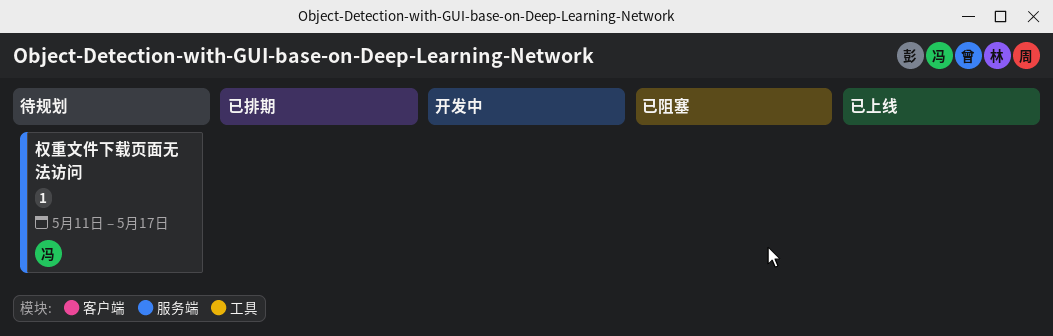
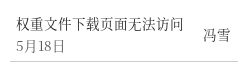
权重文件下载页面无法访问, due: May 17 -> May 18

